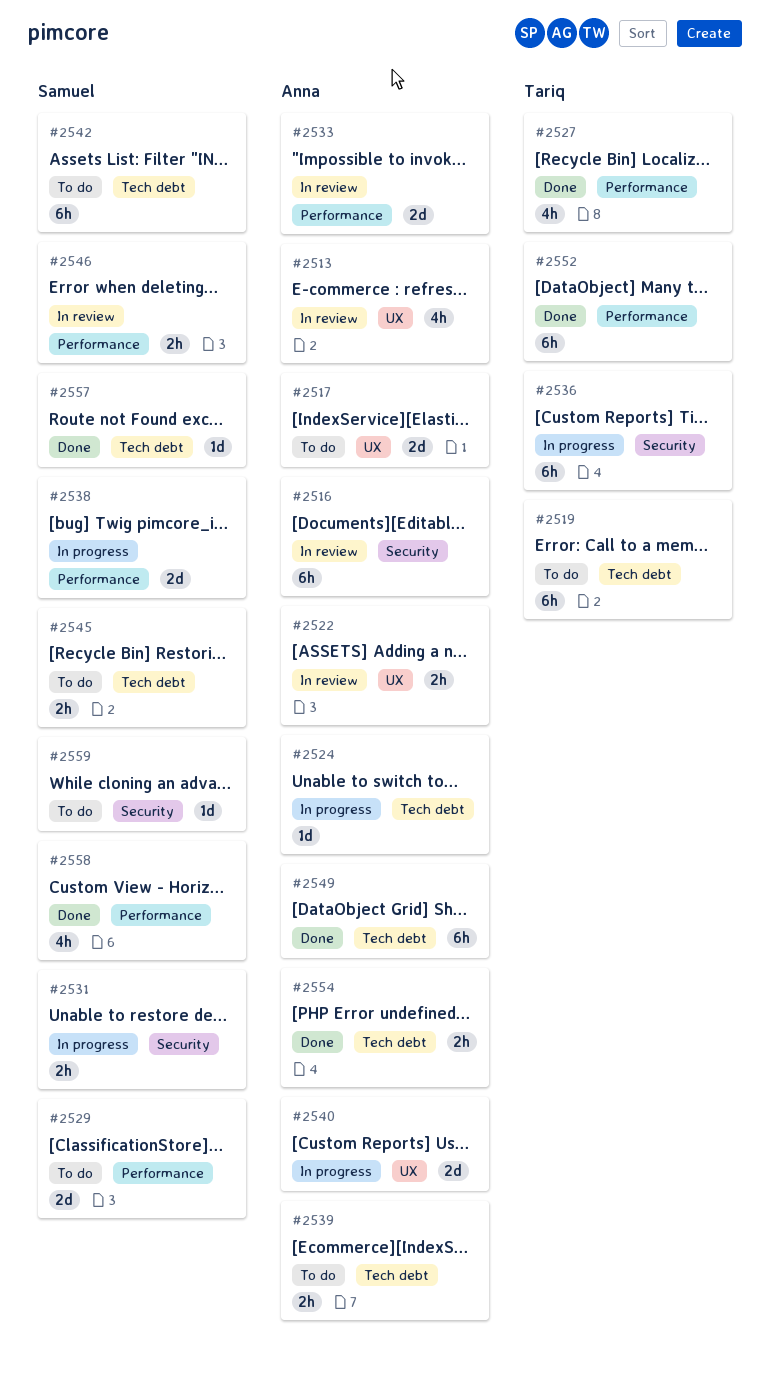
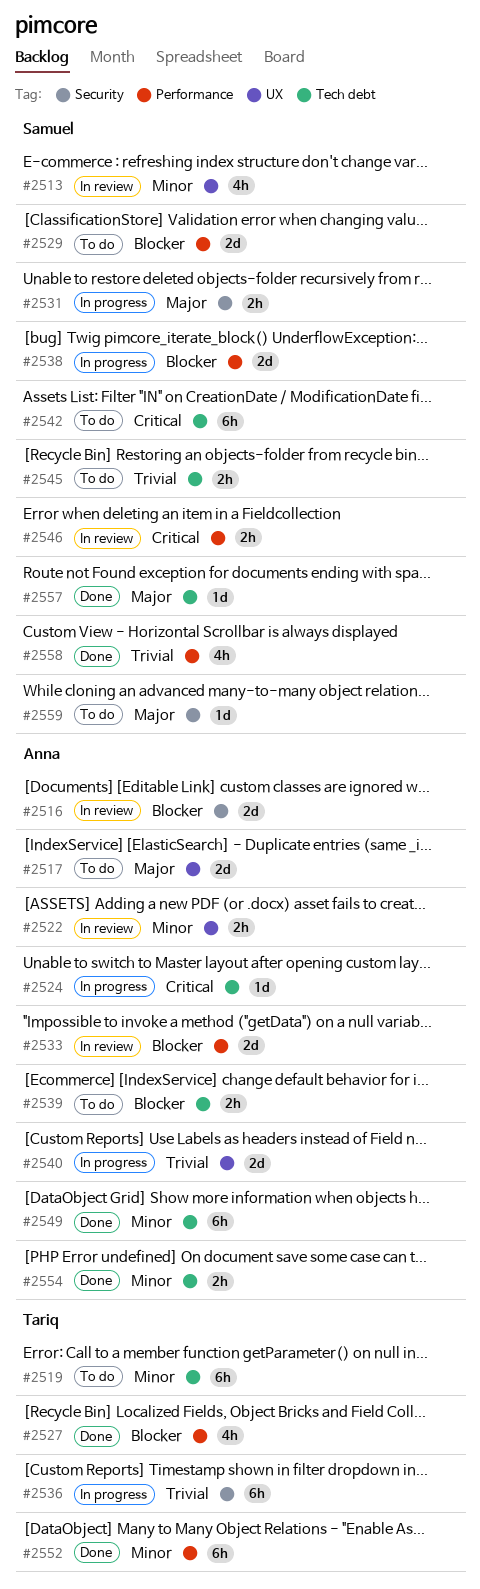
#2513, owner: Anna -> Samuel
#2516, estimate: 6h -> 2d

